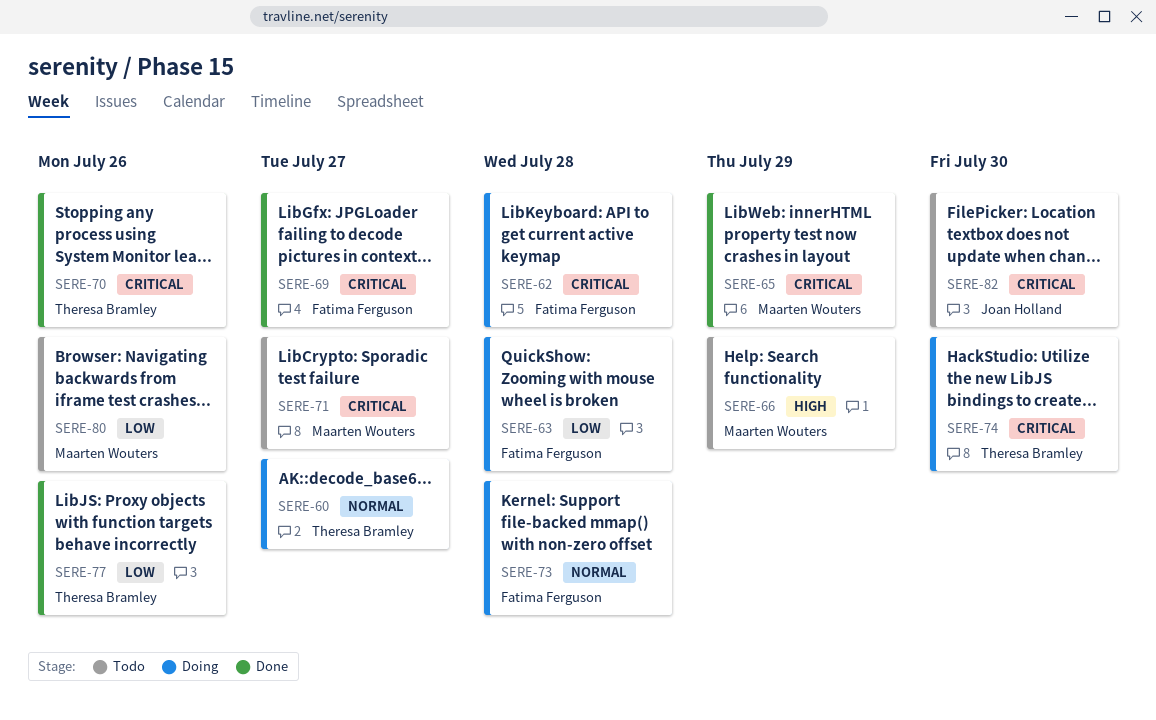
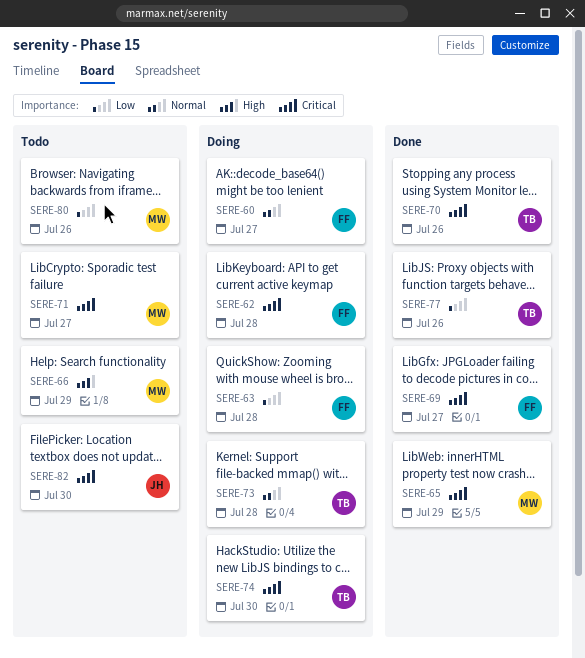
SERE-60, owner: Theresa Bramley -> Fatima Ferguson
SERE-73, owner: Fatima Ferguson -> Theresa Bramley

